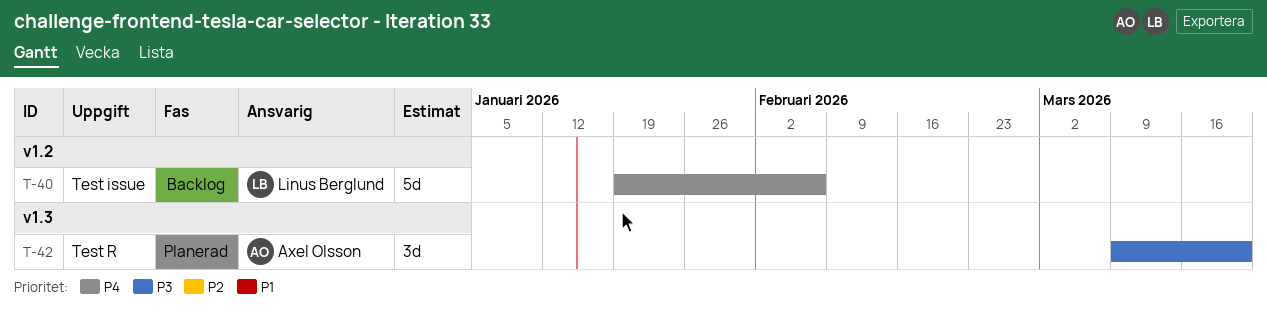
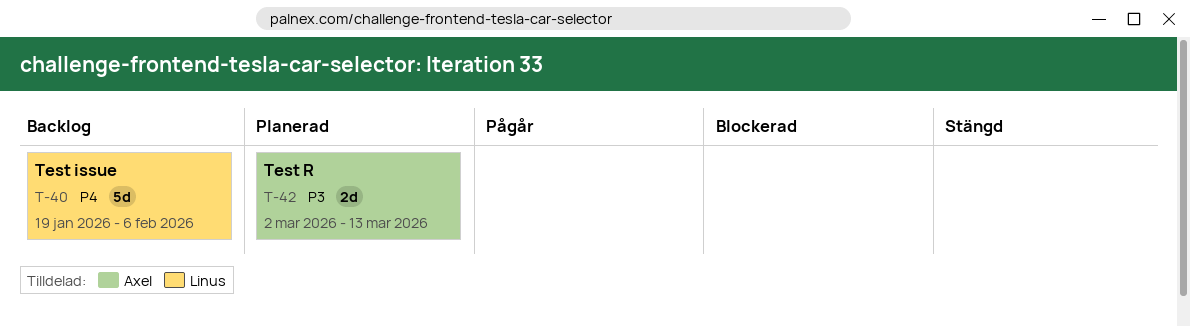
T-42, estimate: 3d -> 2d
T-42, start: Mar 9 -> Mar 2
T-42, due: Mar 20 -> Mar 13

